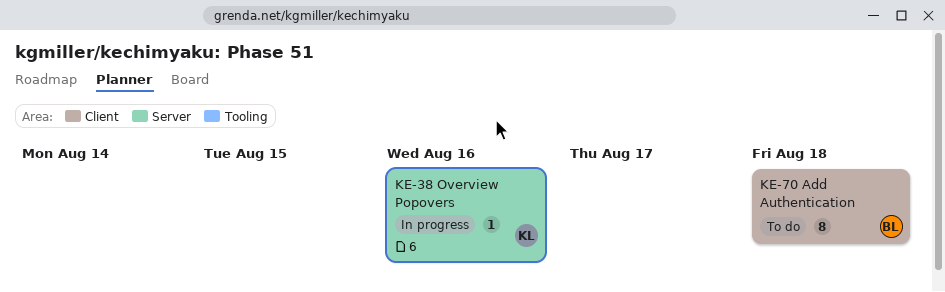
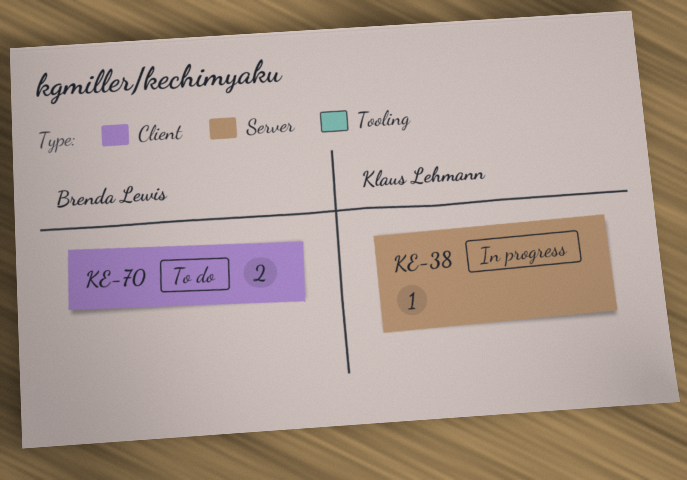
KE-70, estimate: 8 -> 2

